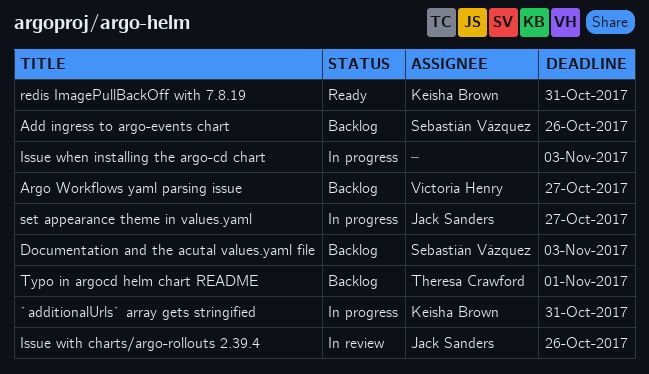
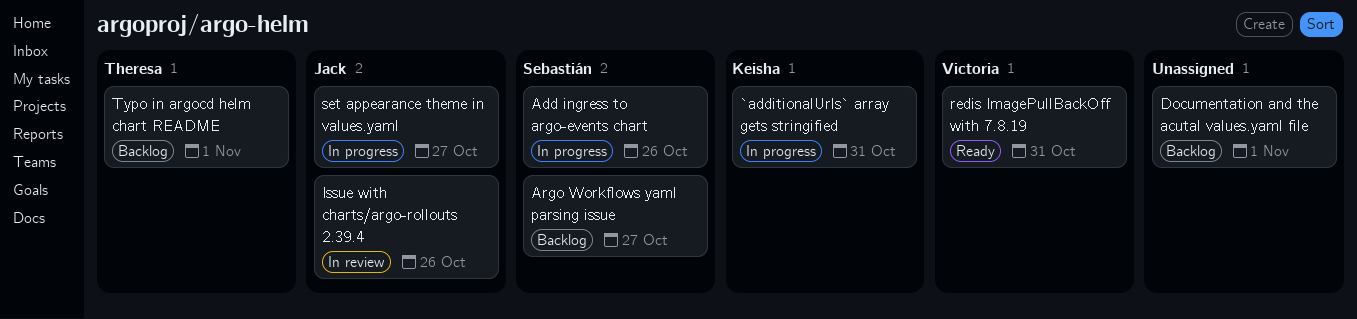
Add ingress to argo-events chart, status: Backlog -> In progress
Argo Workflows yaml parsing issue, owner: Victoria Henry -> Sebastián Vázquez
Documentation and the acutal values.yaml file, owner: Sebastián Vázquez -> none
Documentation and the acutal values.yaml file, due: Nov 3 -> Nov 1
Issue when installing the argo-cd chart: present -> none
redis ImagePullBackOff with 7.8.19, owner: Keisha Brown -> Victoria Henry

